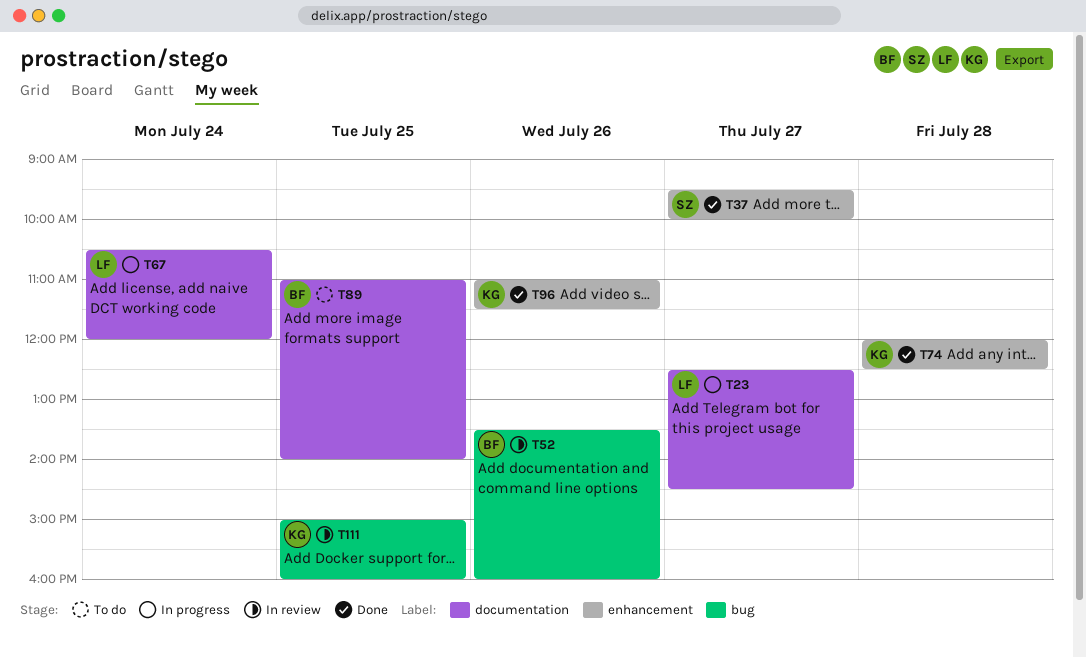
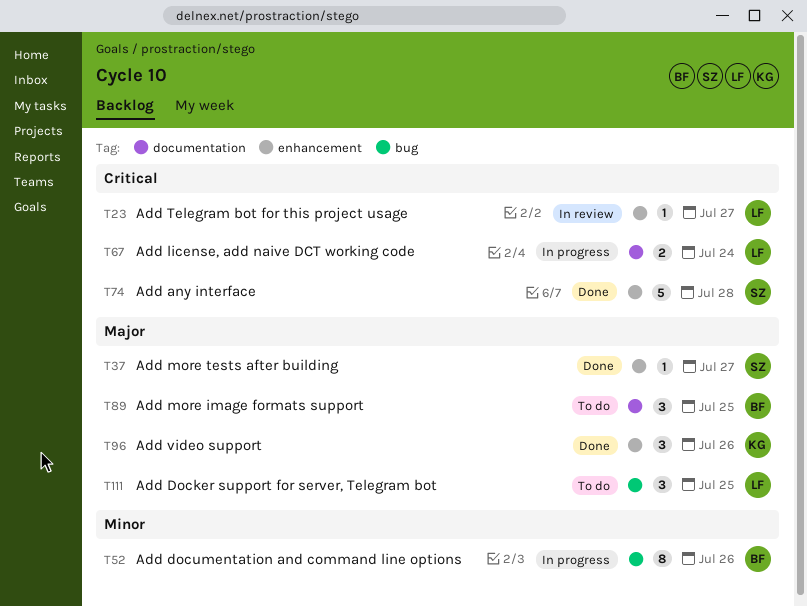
T23, status: In progress -> In review
T23, label: documentation -> enhancement
T52, status: In review -> In progress
T74, owner: KG -> SZ
T111, status: In review -> To do
T111, owner: KG -> LF

